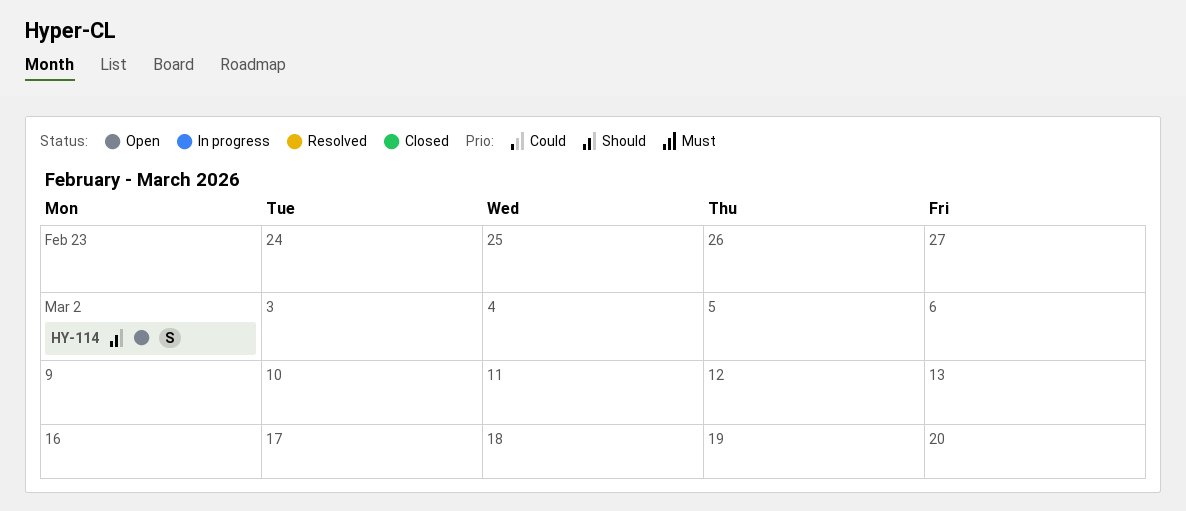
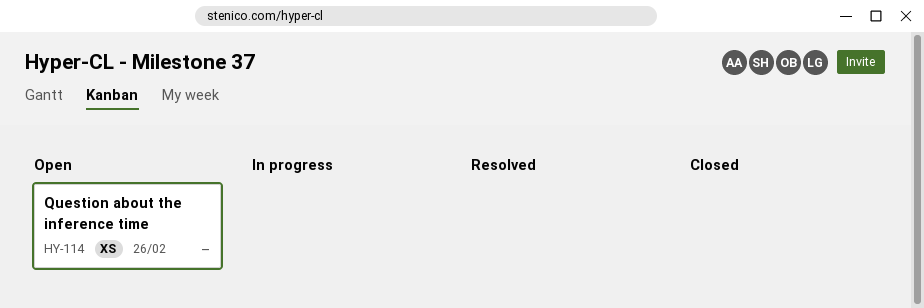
HY-114, estimate: S -> XS
HY-114, due: Mar 2 -> Feb 26

